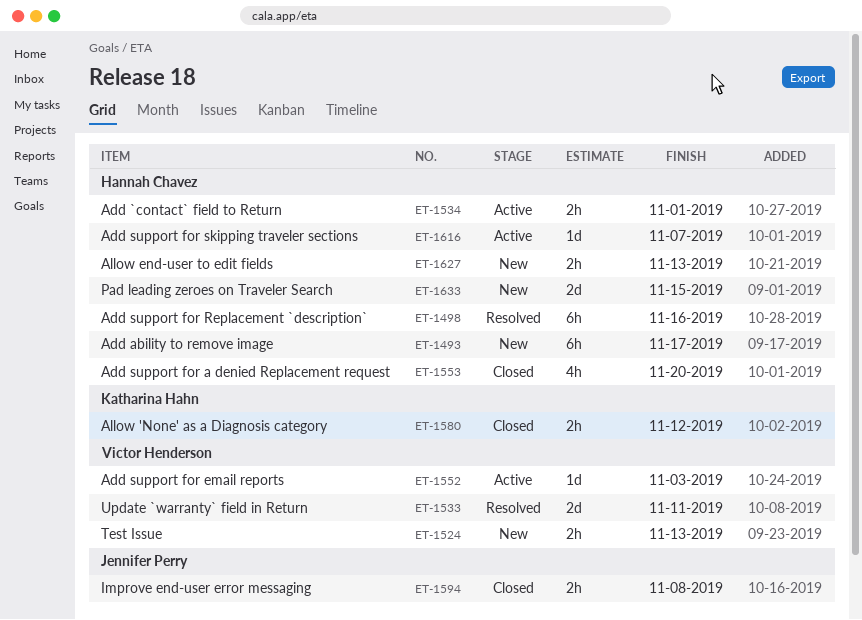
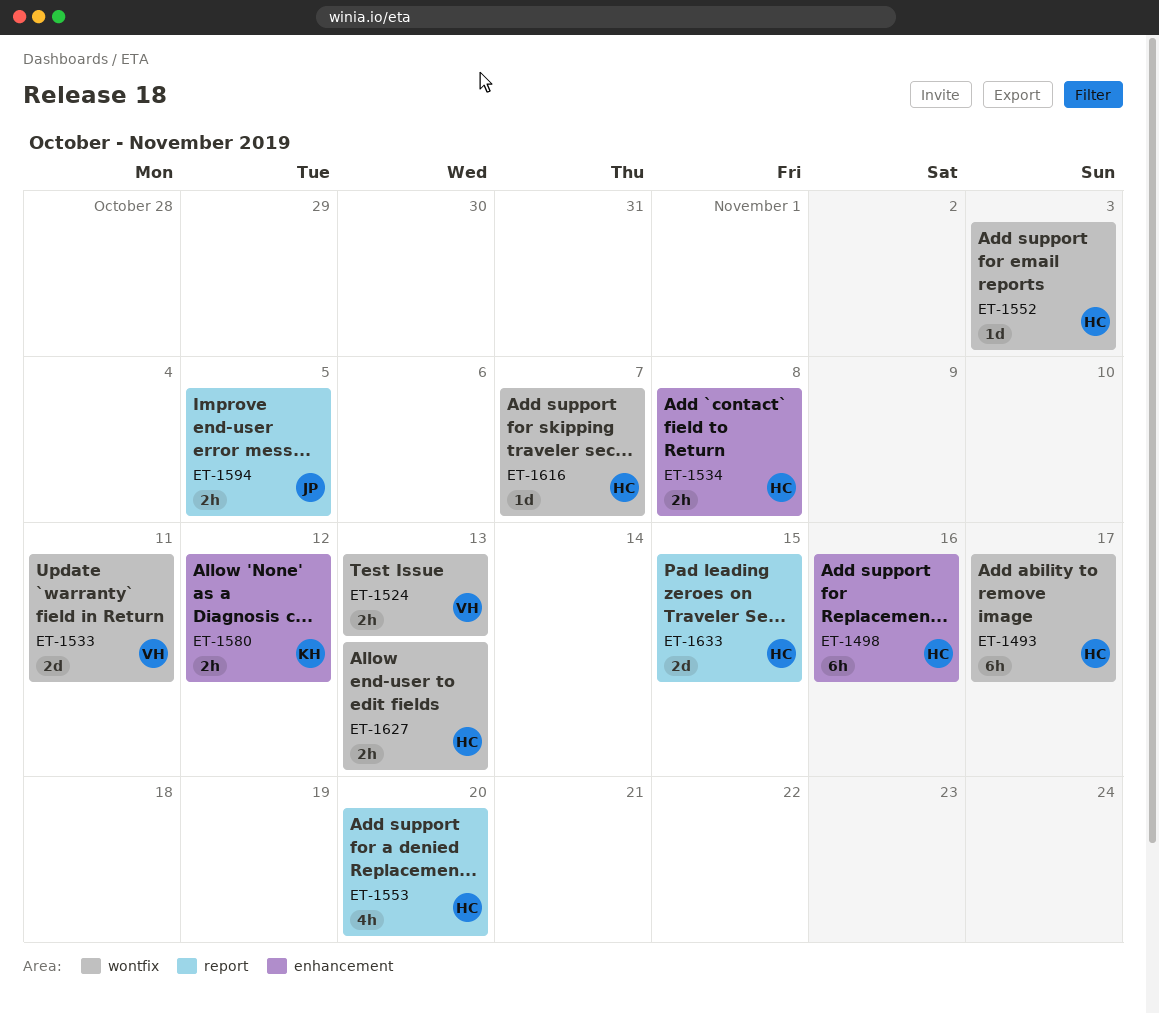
ET-1534, due: Nov 1 -> Nov 8
ET-1552, owner: Victor Henderson -> Hannah Chavez
ET-1594, due: Nov 8 -> Nov 5

